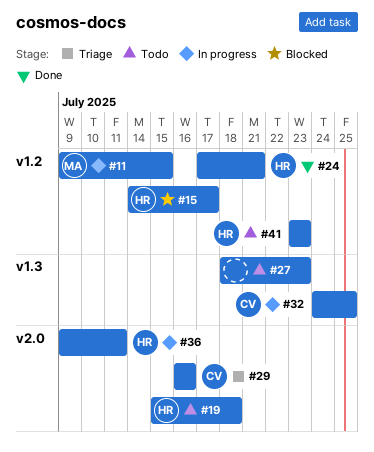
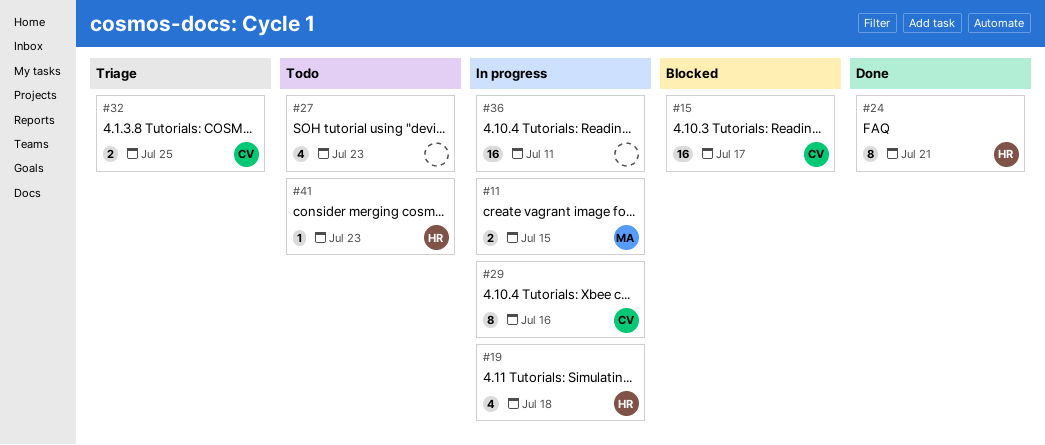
#15, owner: HR -> CV
#19, status: Todo -> In progress
#29, status: Triage -> In progress
#32, status: In progress -> Triage
#36, owner: HR -> none

